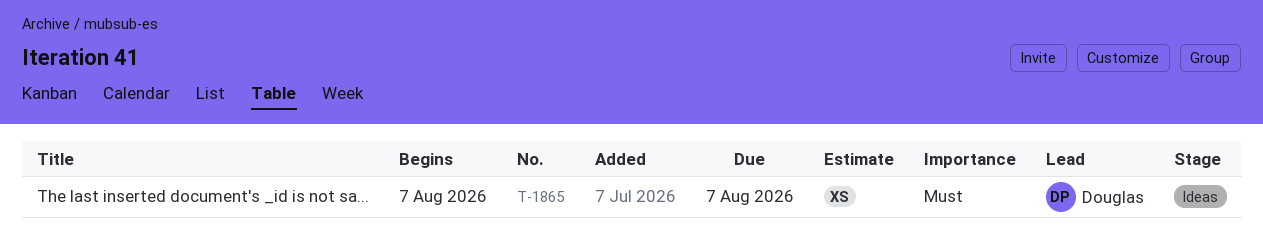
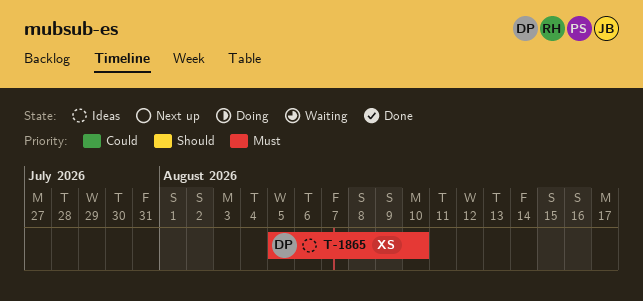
T-1865, start: Aug 7 -> Aug 5
T-1865, due: Aug 7 -> Aug 10

